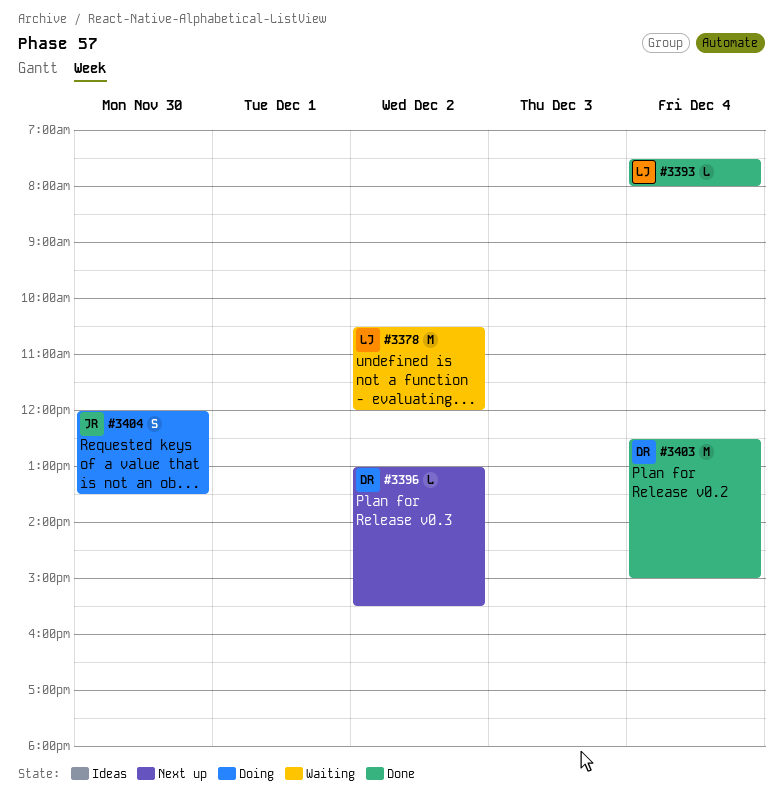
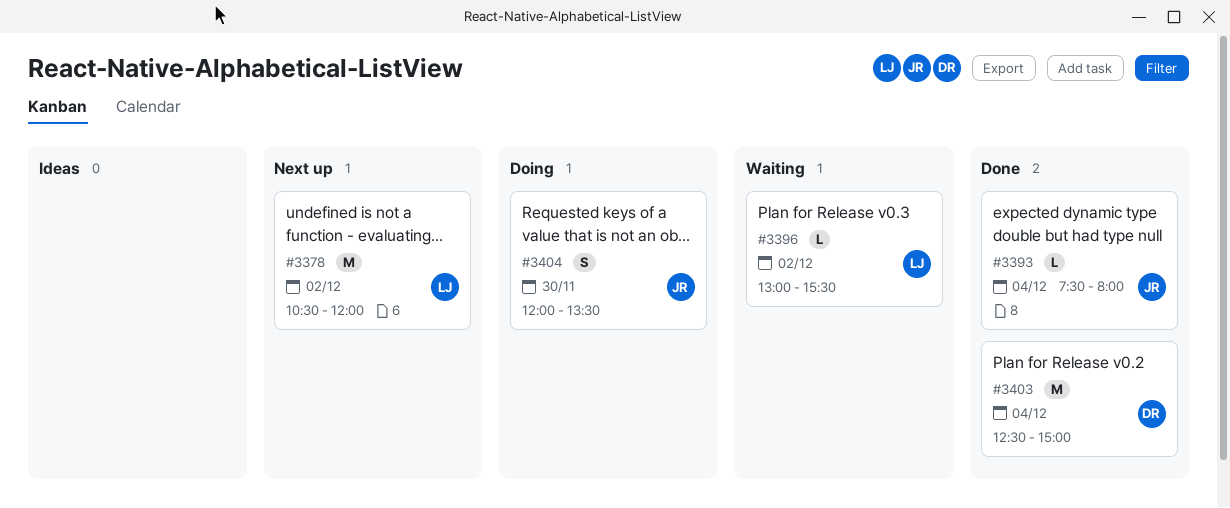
#3378, status: Waiting -> Next up
#3393, owner: LJ -> JR
#3396, status: Next up -> Waiting
#3396, owner: DR -> LJ

